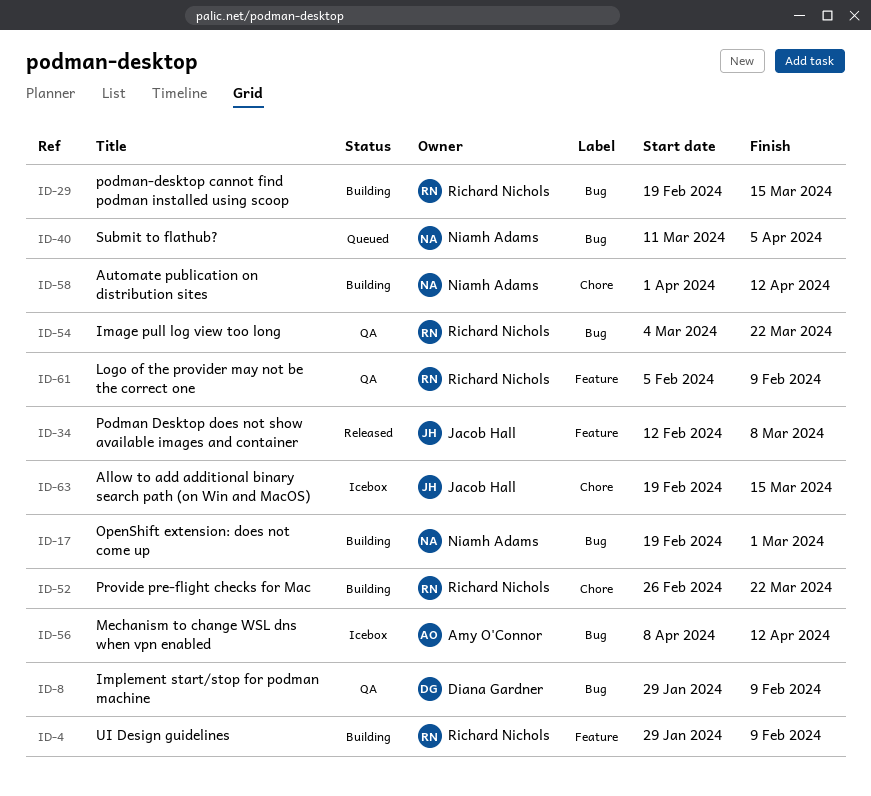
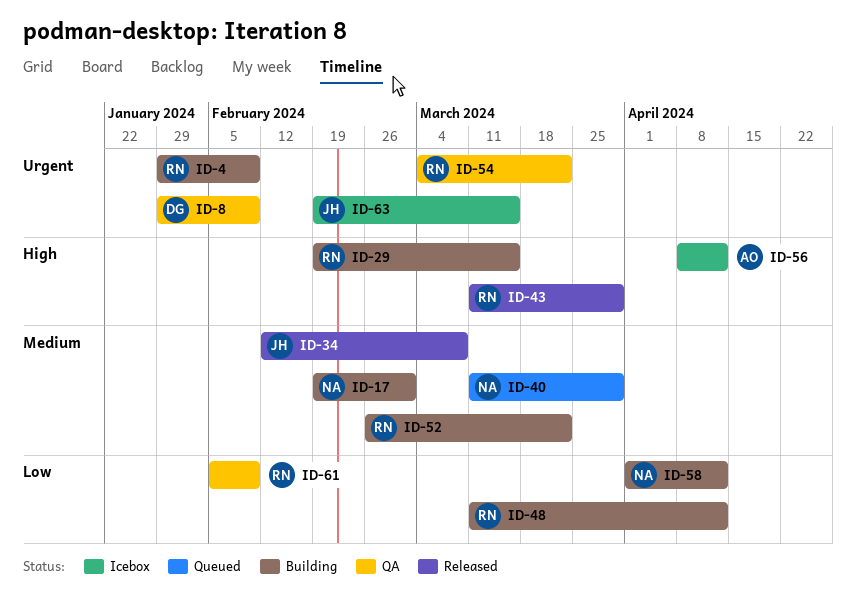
ID-40, due: Apr 5 -> Mar 29
ID-43: none -> present
ID-48: none -> present

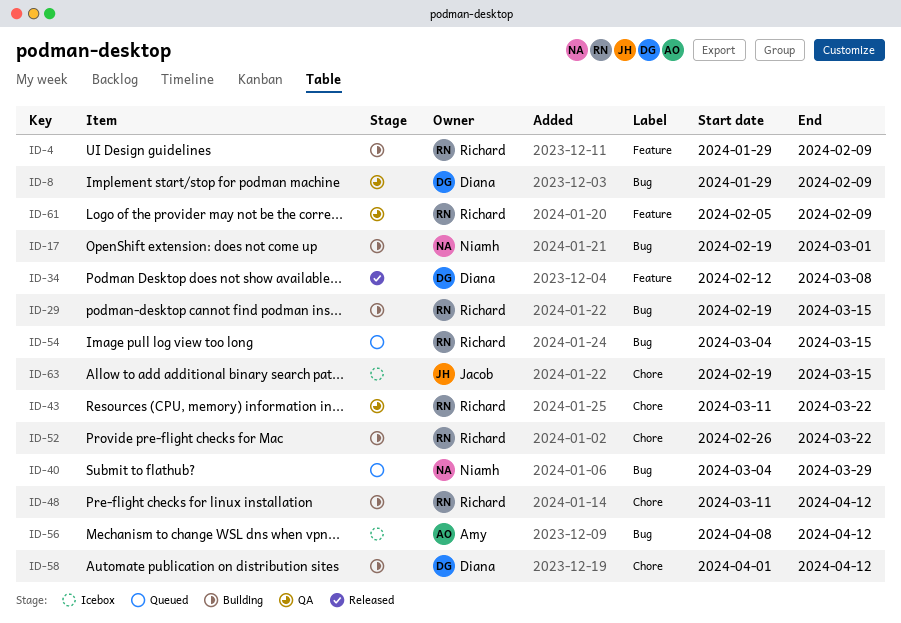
ID-34, owner: Jacob -> Diana
ID-40, start: Mar 11 -> Mar 4
ID-43, status: Released -> QA
ID-43, due: Mar 29 -> Mar 22
ID-54, status: QA -> Queued
ID-54, due: Mar 22 -> Mar 15
ID-58, owner: Niamh -> Diana

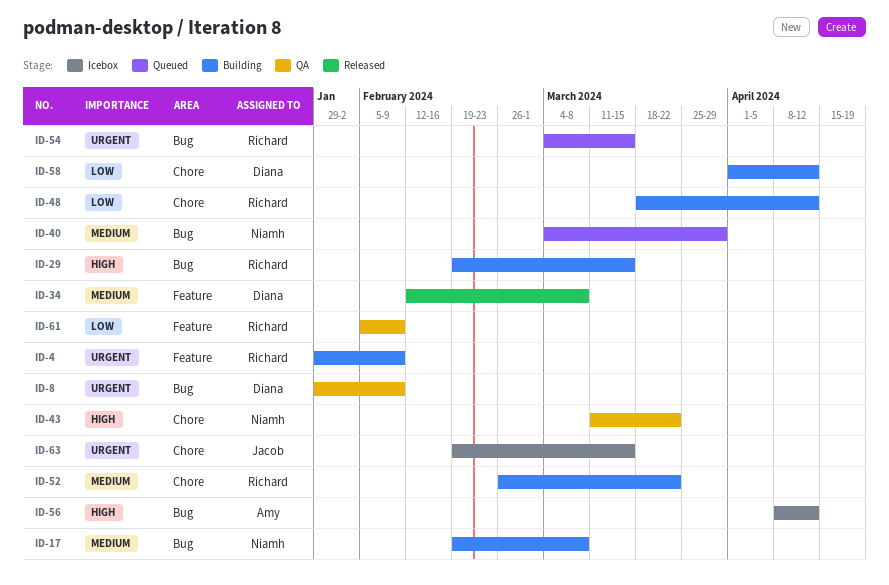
ID-17, due: Mar 1 -> Mar 8
ID-43, owner: Richard -> Niamh
ID-48, start: Mar 11 -> Mar 18

